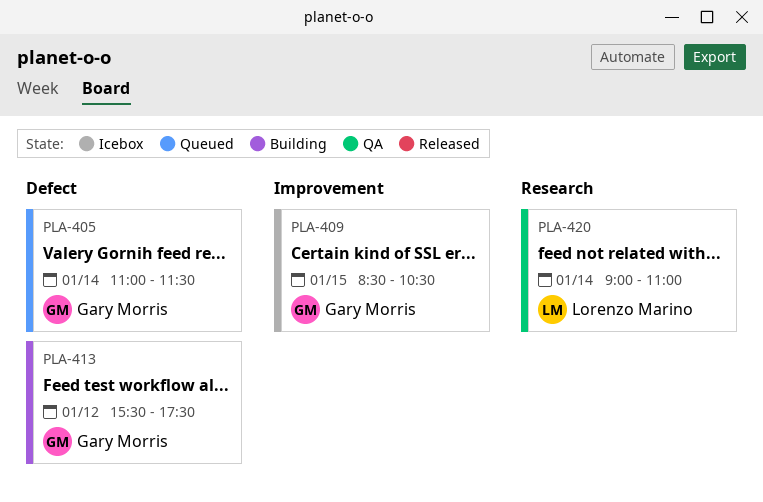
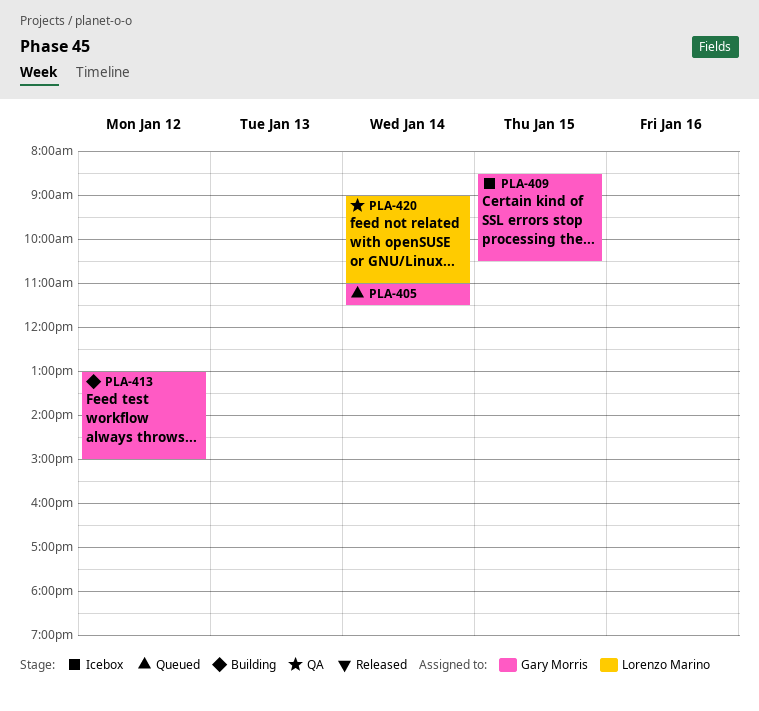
PLA-413, begins: 15:30 -> 13:00
PLA-413, ends: 17:30 -> 15:00

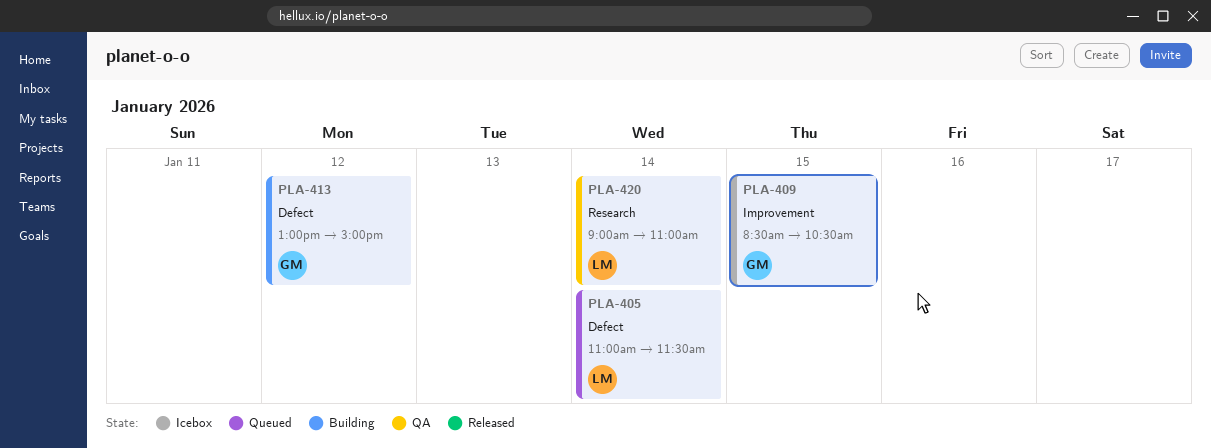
PLA-405, owner: Gary Morris -> Lorenzo Marino

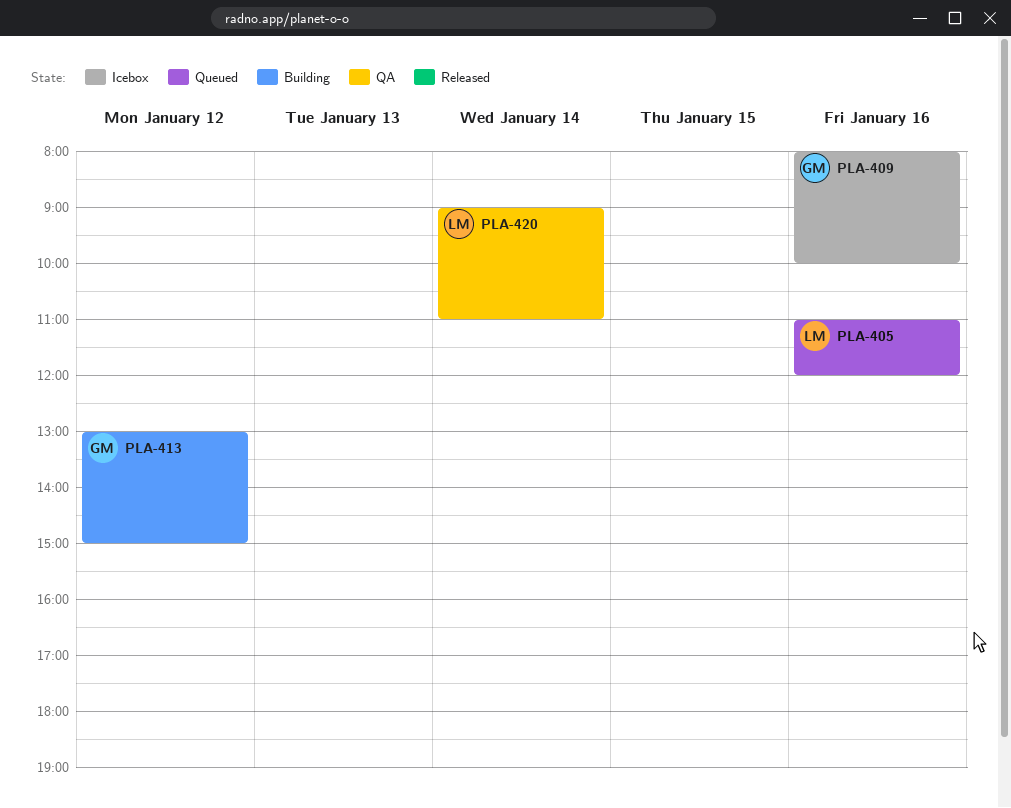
PLA-405, day: Jan 14 -> Jan 16
PLA-405, ends: 11:30 -> 12:00
PLA-409, day: Jan 15 -> Jan 16
PLA-409, begins: 08:30 -> 08:00
PLA-409, ends: 10:30 -> 10:00

